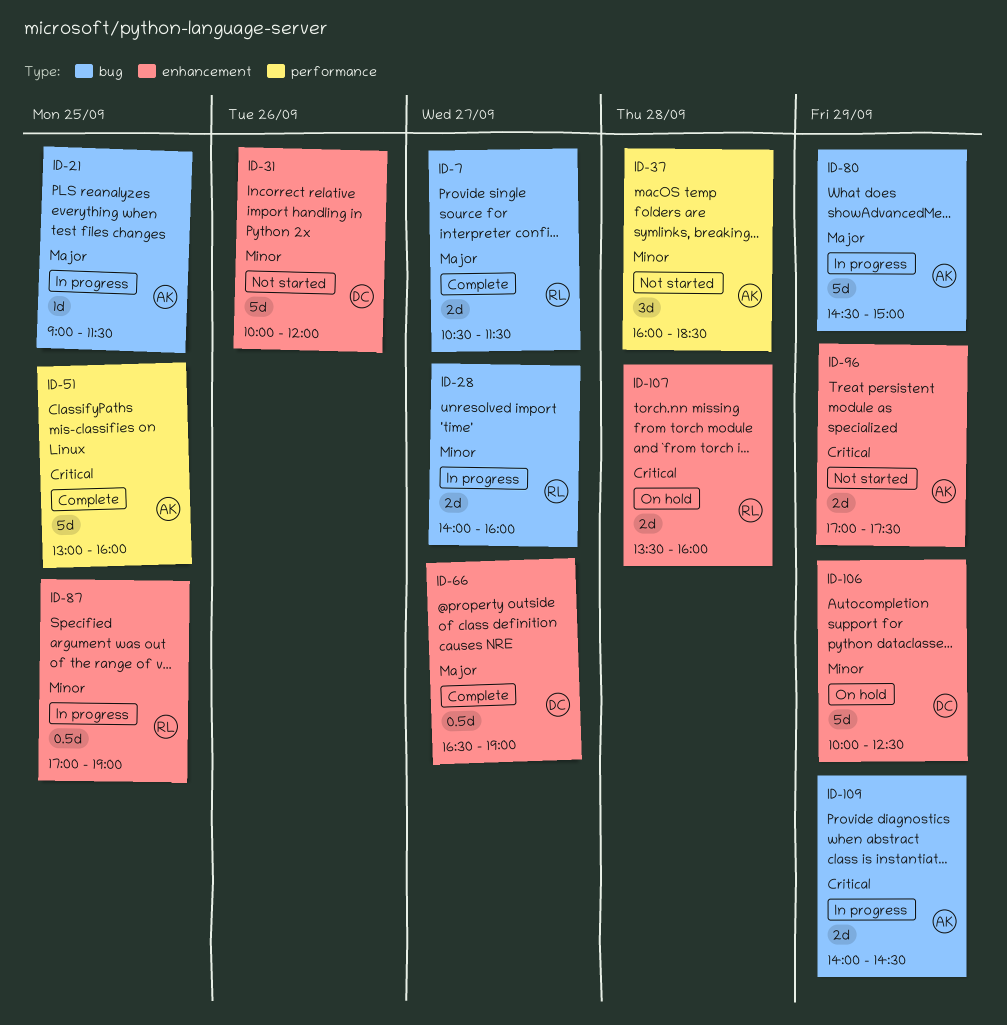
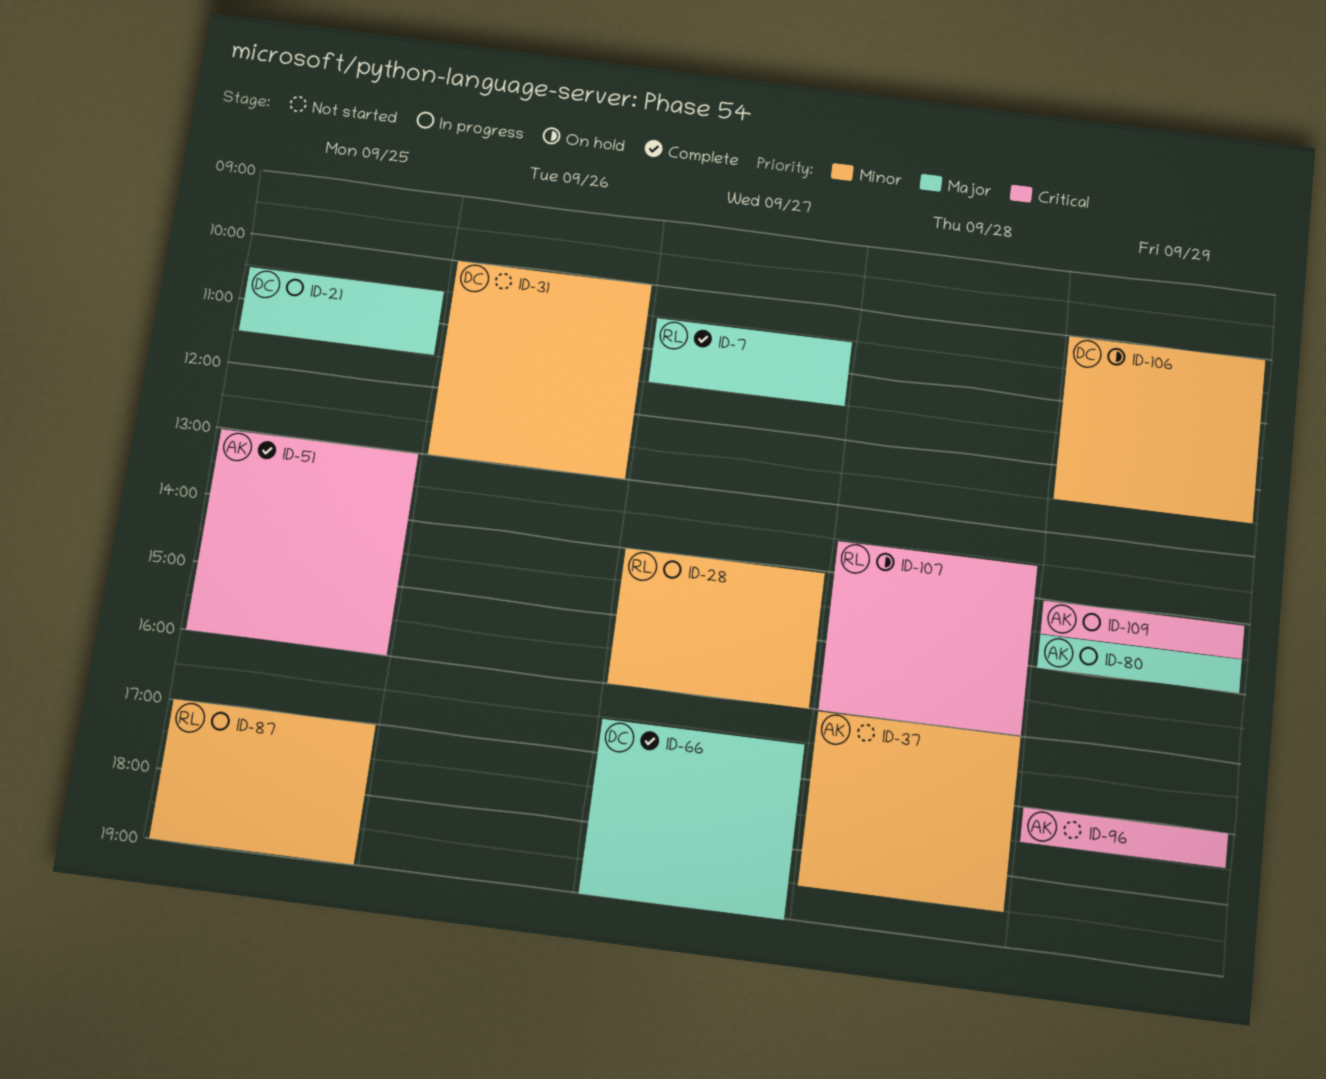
ID-21, owner: AK -> DC
ID-21, begins: 09:00 -> 10:30
ID-31, ends: 12:00 -> 13:00

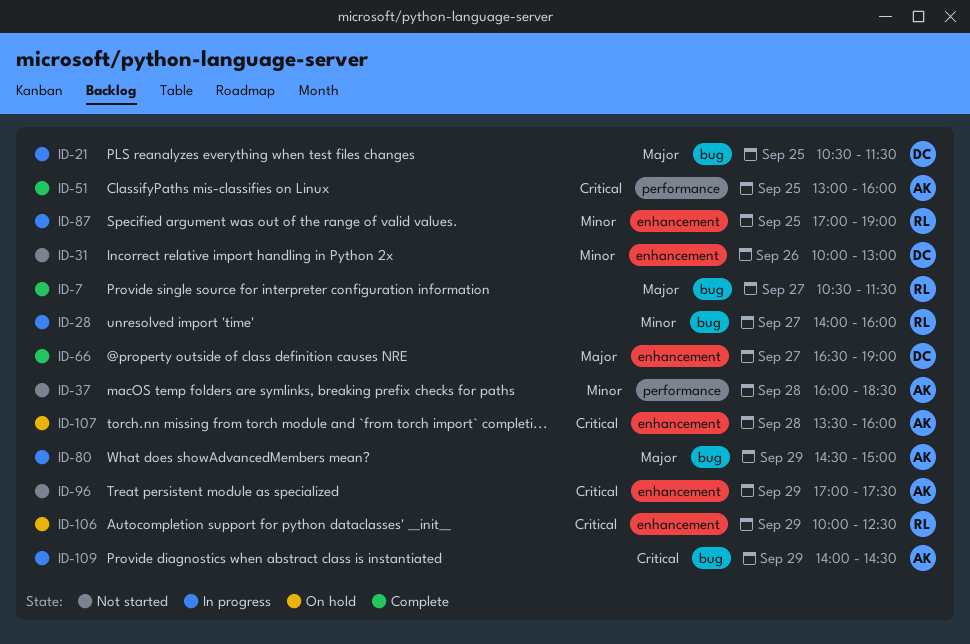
ID-106, owner: DC -> RL
ID-106, priority: Minor -> Critical
ID-107, owner: RL -> AK

